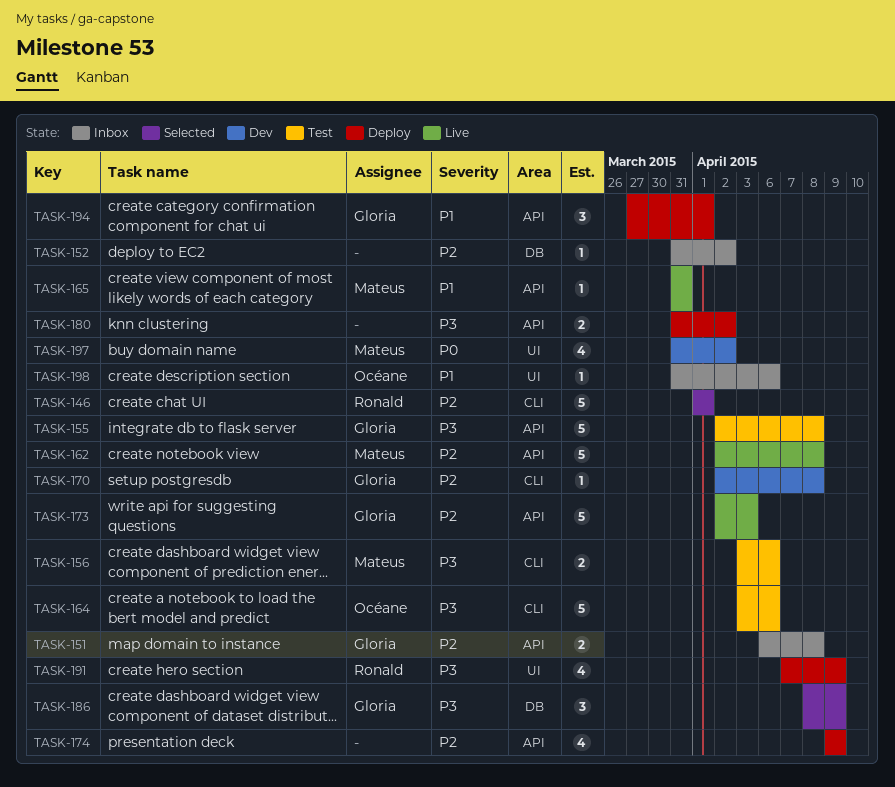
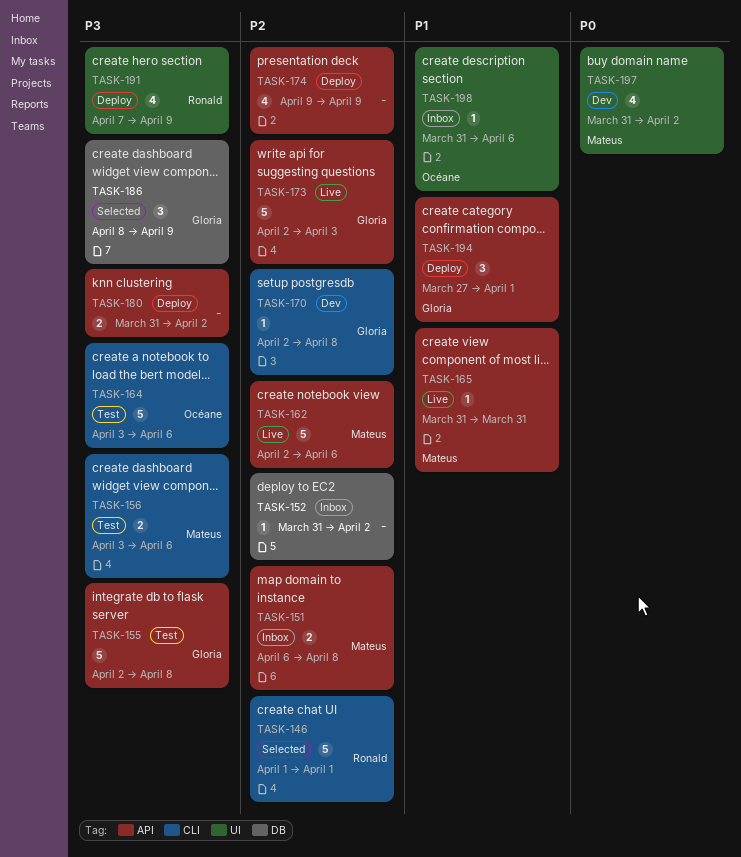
TASK-151, owner: Gloria -> Mateus
TASK-162, due: Apr 8 -> Apr 6

